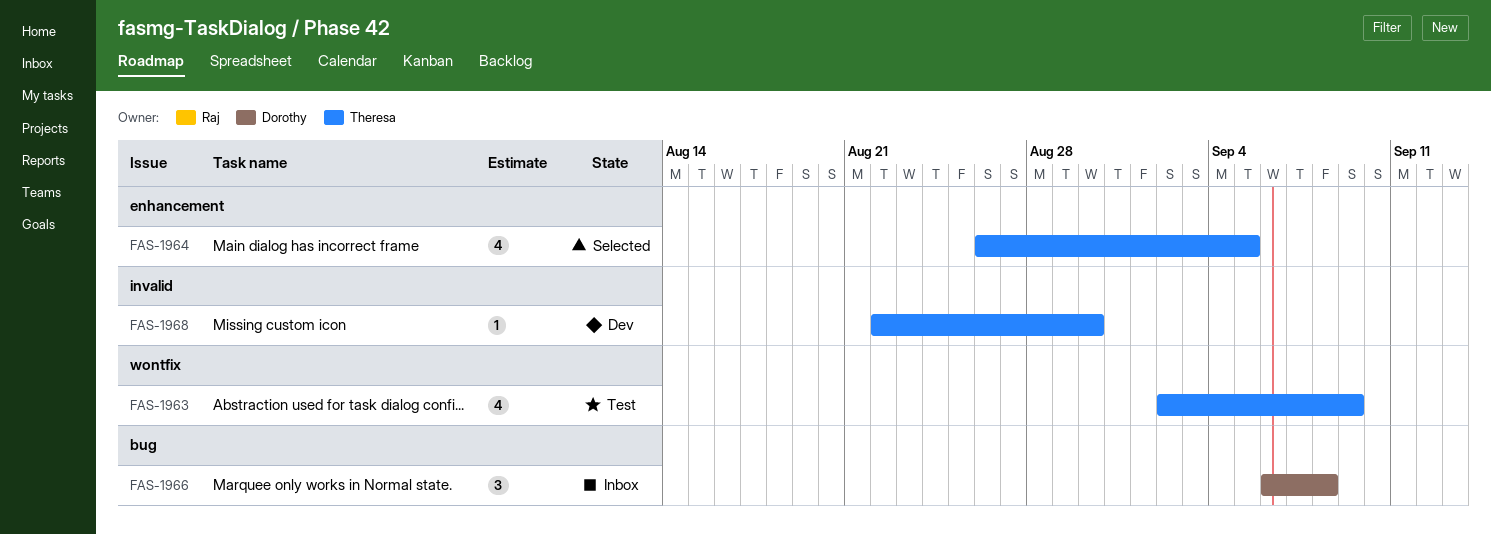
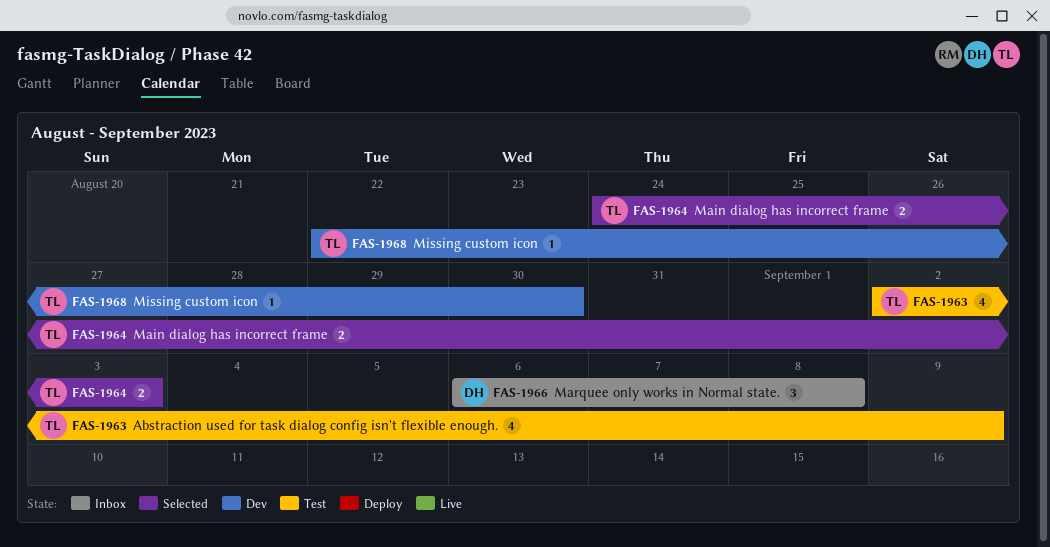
FAS-1964, estimate: 4 -> 2
FAS-1964, start: Aug 26 -> Aug 24
FAS-1964, due: Sep 5 -> Sep 3

